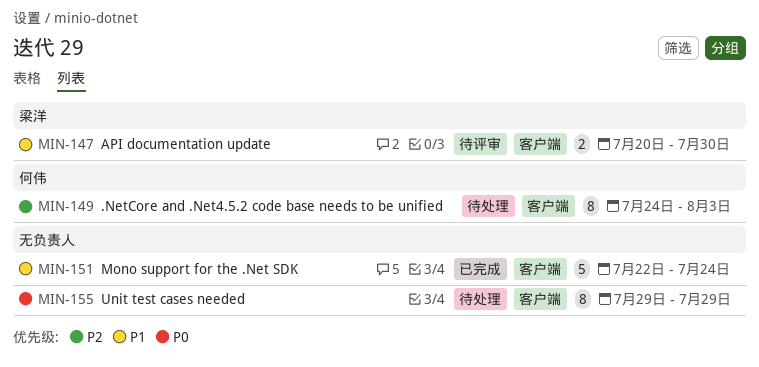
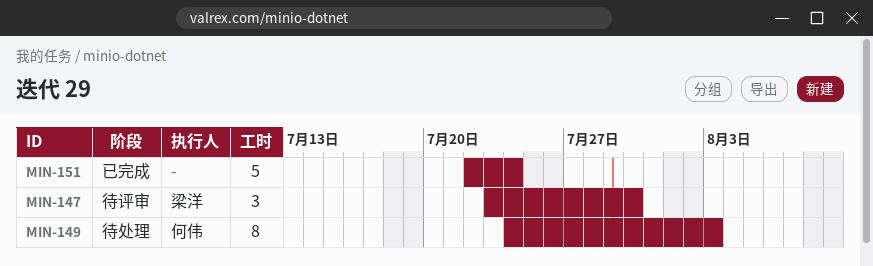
MIN-147, estimate: 2 -> 3
MIN-147, start: Jul 20 -> Jul 23
MIN-155: present -> none

